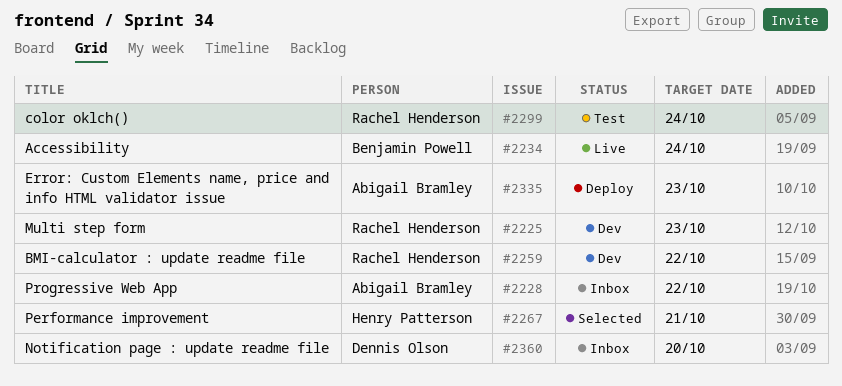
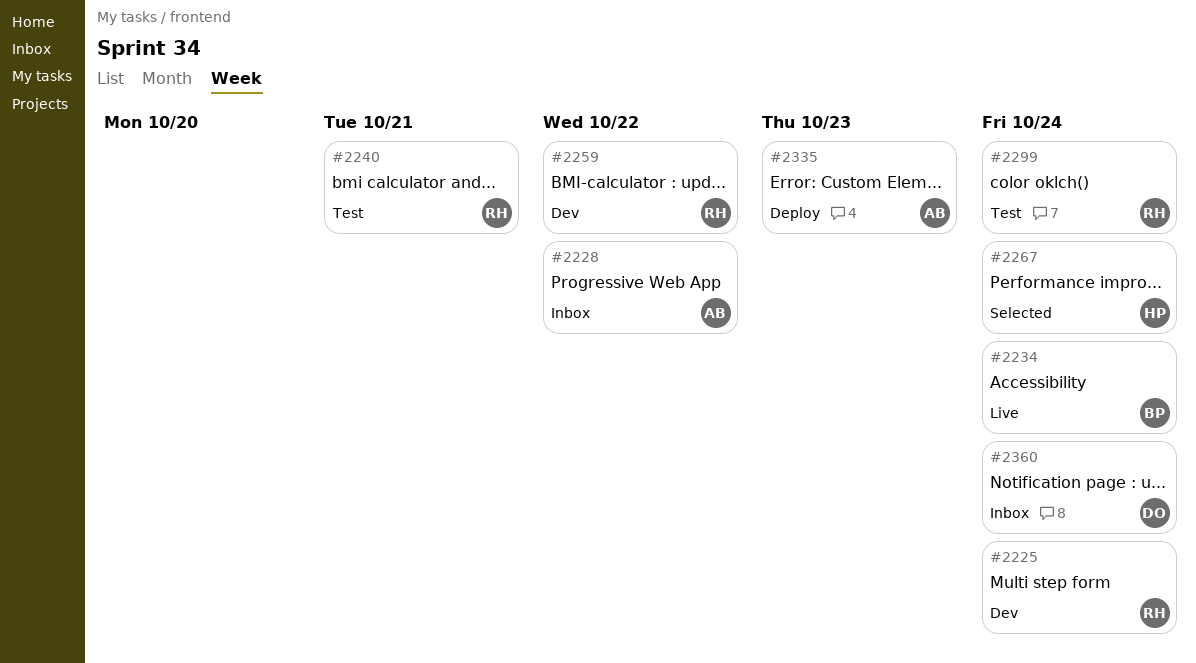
#2225, due: Oct 23 -> Oct 24
#2240: none -> present
#2267, due: Oct 21 -> Oct 24
#2360, due: Oct 20 -> Oct 24

